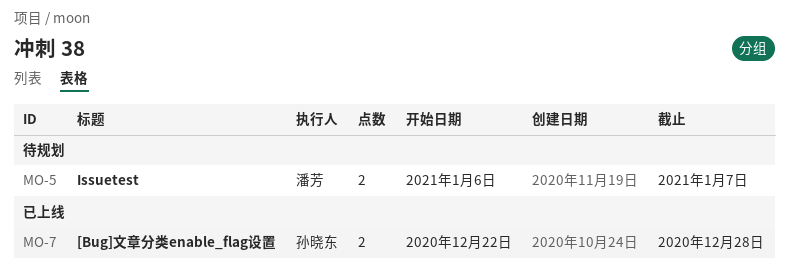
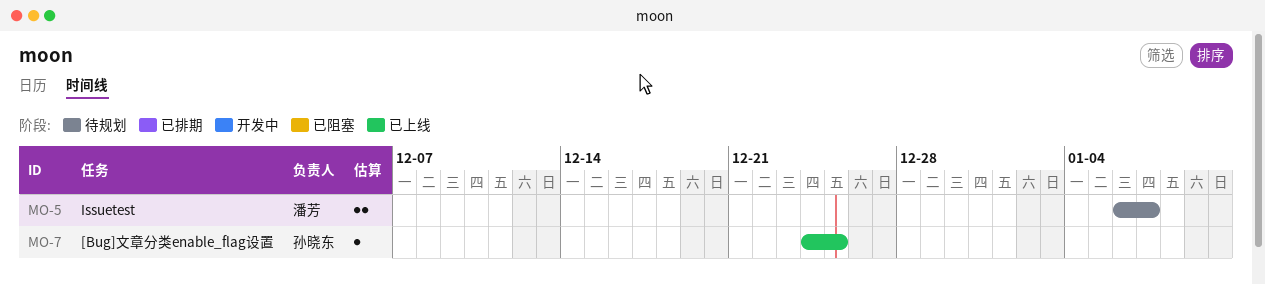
MO-7, estimate: 2 -> 1
MO-7, start: Dec 22 -> Dec 24
MO-7, due: Dec 28 -> Dec 25

